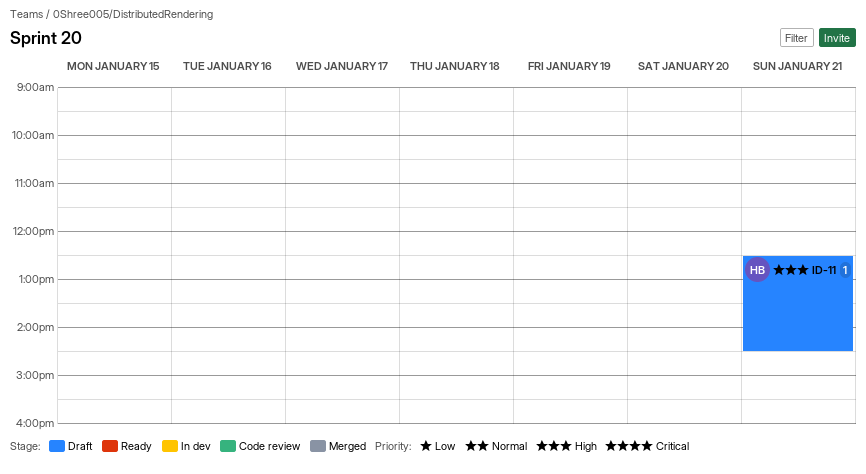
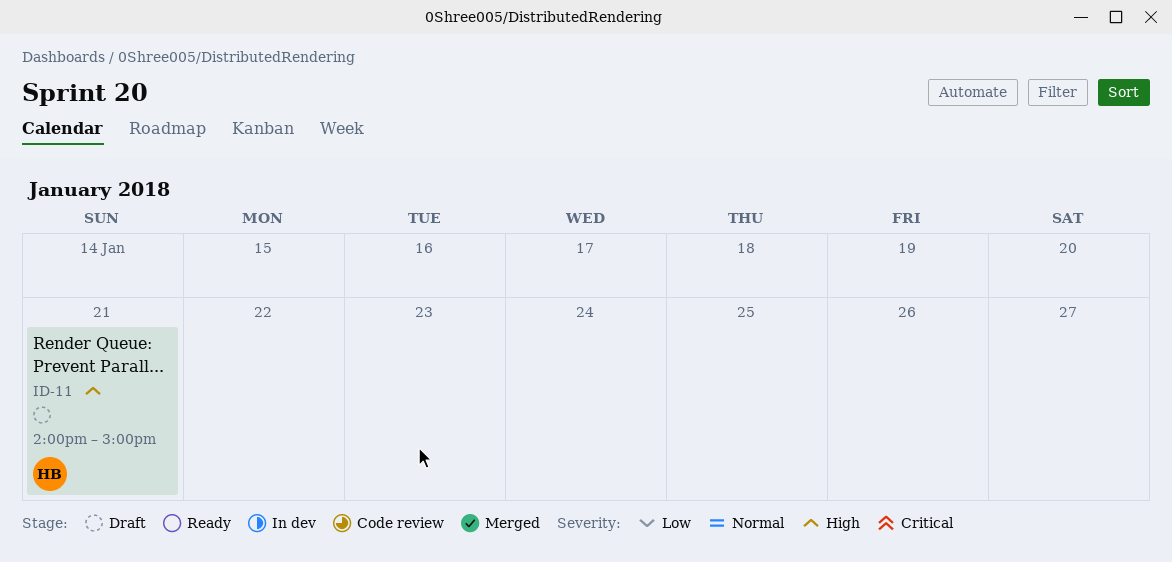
ID-11, begins: 12:30 -> 14:00
ID-11, ends: 14:30 -> 15:00

